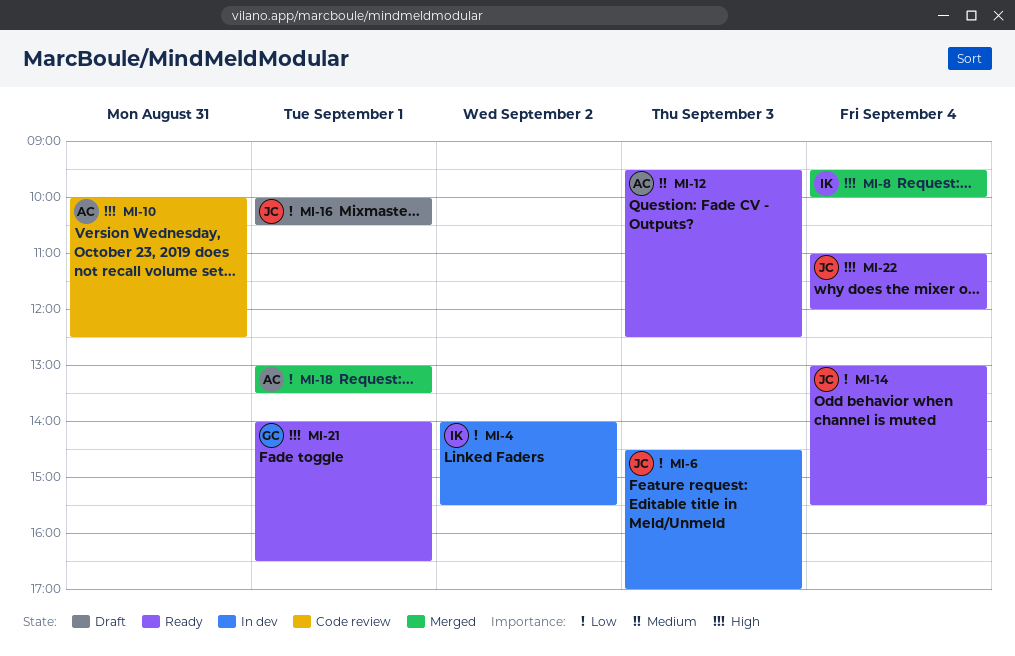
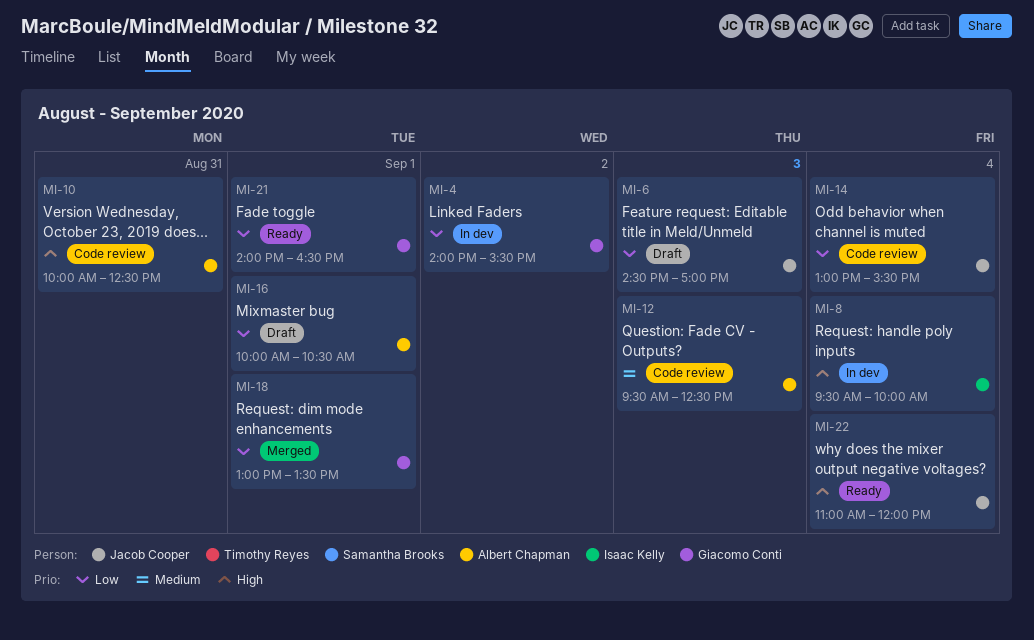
MI-4, owner: Isaac Kelly -> Giacomo Conti
MI-6, status: In dev -> Draft
MI-8, status: Merged -> In dev
MI-12, status: Ready -> Code review
MI-14, status: Ready -> Code review
MI-16, owner: Jacob Cooper -> Albert Chapman
MI-18, owner: Albert Chapman -> Giacomo Conti
MI-21, priority: High -> Low

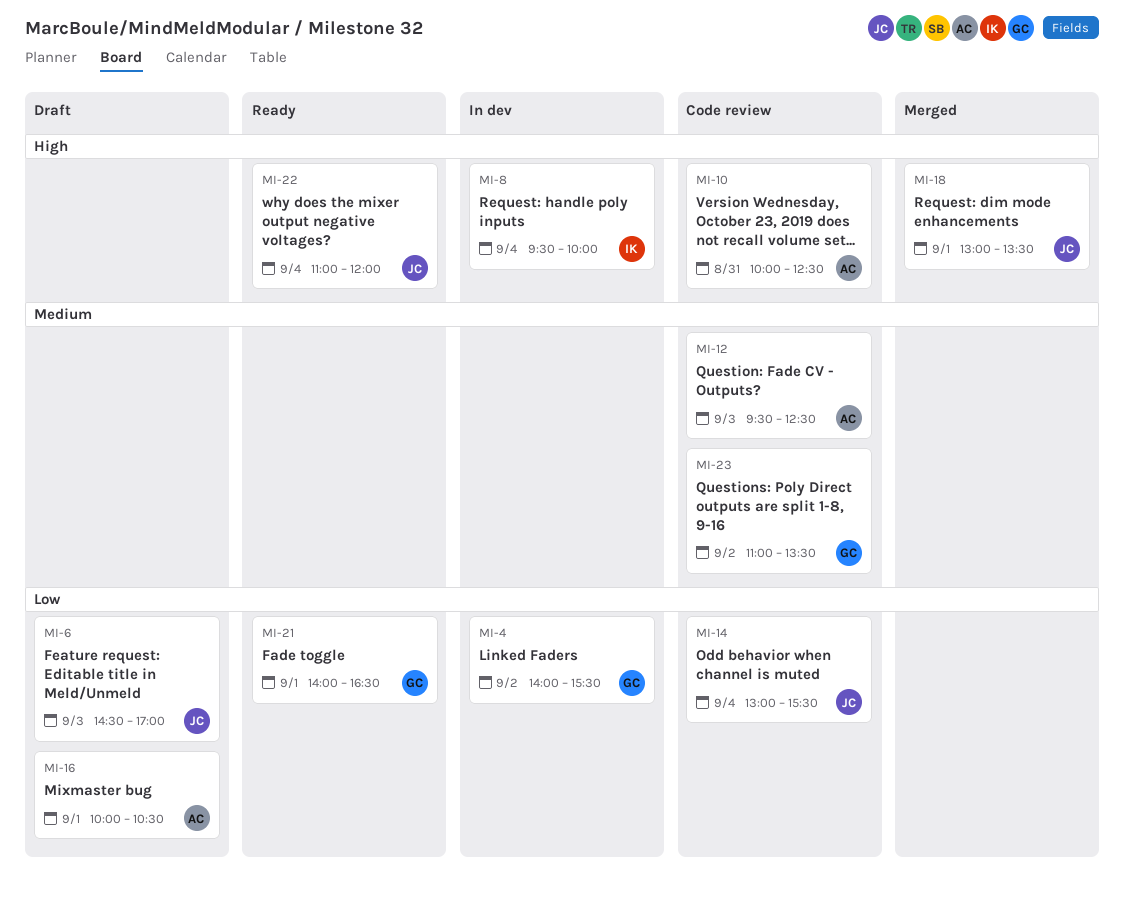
MI-18, owner: Giacomo Conti -> Jacob Cooper
MI-18, priority: Low -> High
MI-23: none -> present

